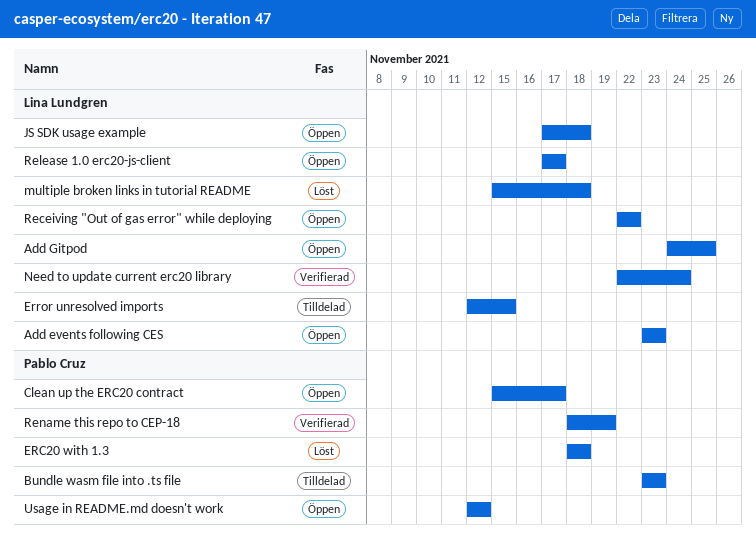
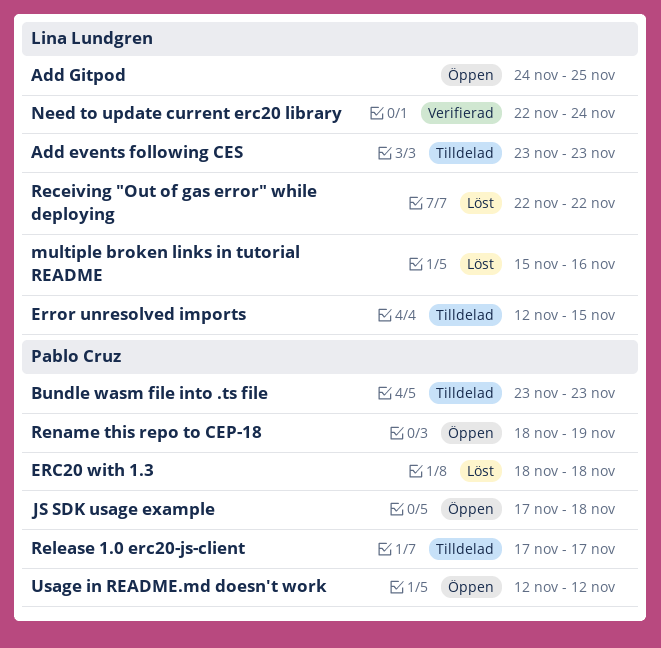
Add events following CES, status: Öppen -> Tilldelad
Clean up the ERC20 contract: present -> none
JS SDK usage example, owner: Lina Lundgren -> Pablo Cruz
multiple broken links in tutorial README, due: Nov 18 -> Nov 16
Receiving "Out of gas error" while deploying, status: Öppen -> Löst
Release 1.0 erc20-js-client, status: Öppen -> Tilldelad
Release 1.0 erc20-js-client, owner: Lina Lundgren -> Pablo Cruz
Rename this repo to CEP-18, status: Verifierad -> Öppen

